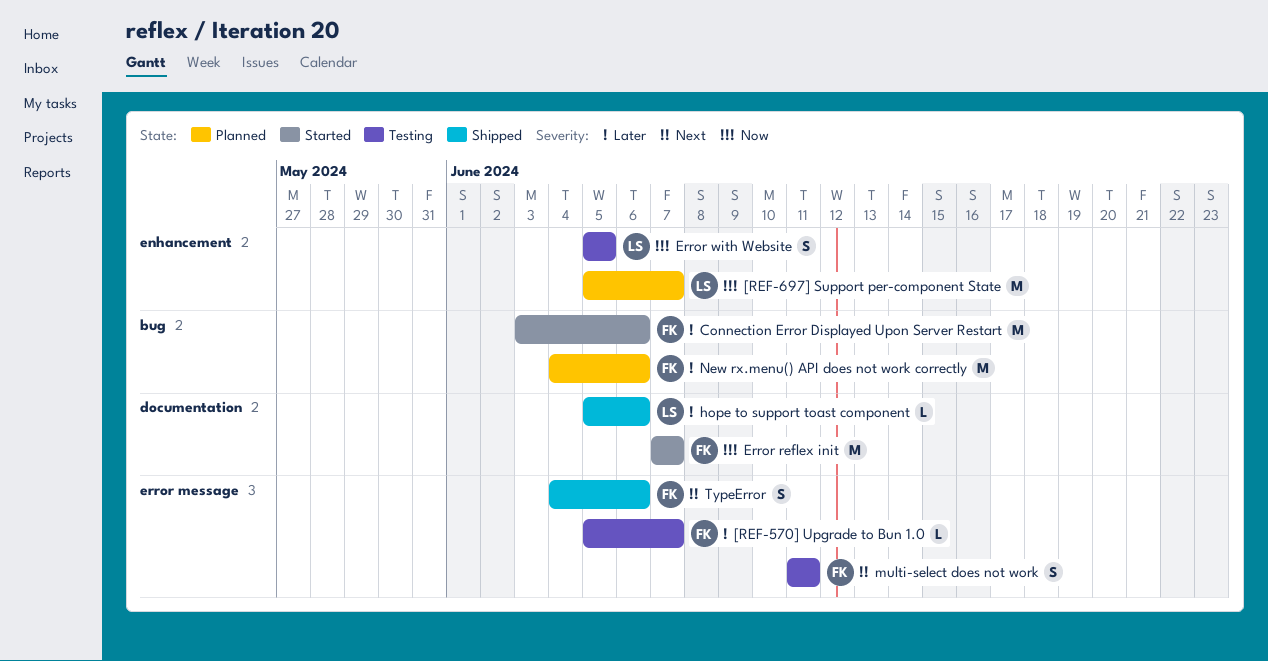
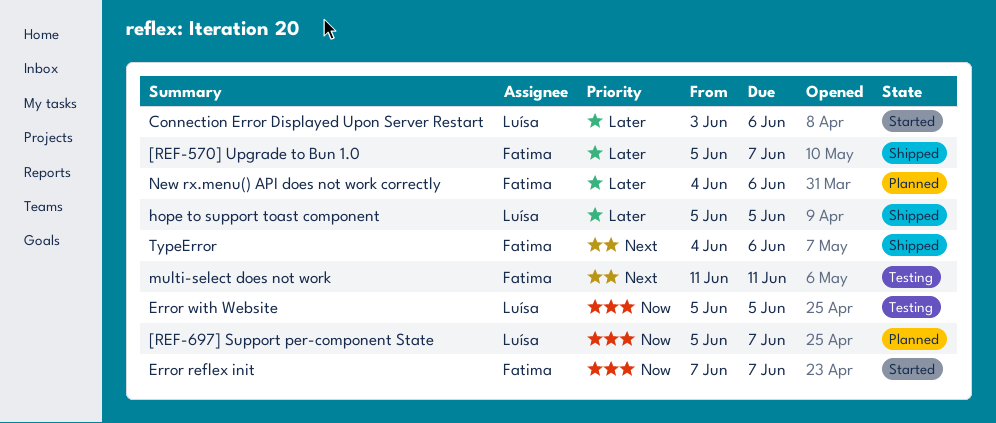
[REF-570] Upgrade to Bun 1.0, status: Testing -> Shipped
Connection Error Displayed Upon Server Restart, owner: Fatima -> Luísa
hope to support toast component, due: Jun 6 -> Jun 5

